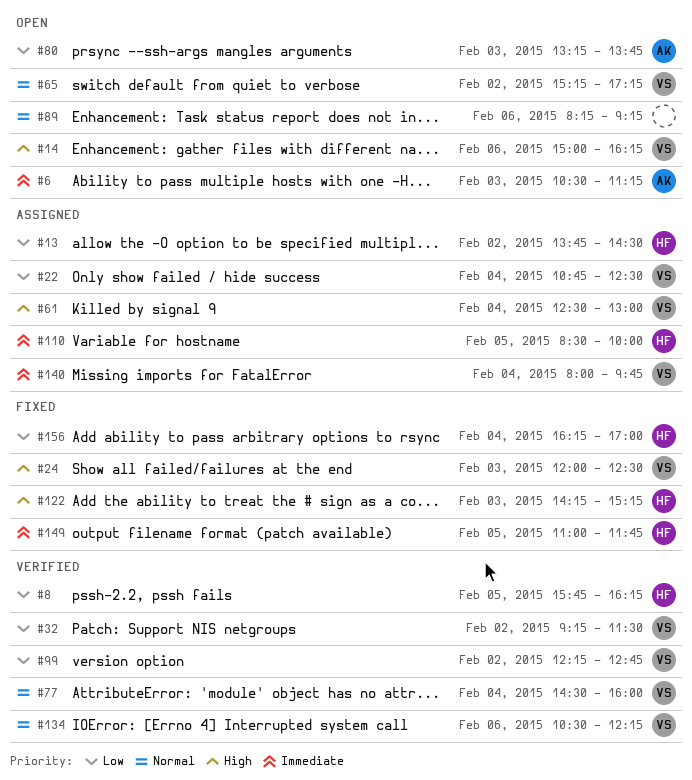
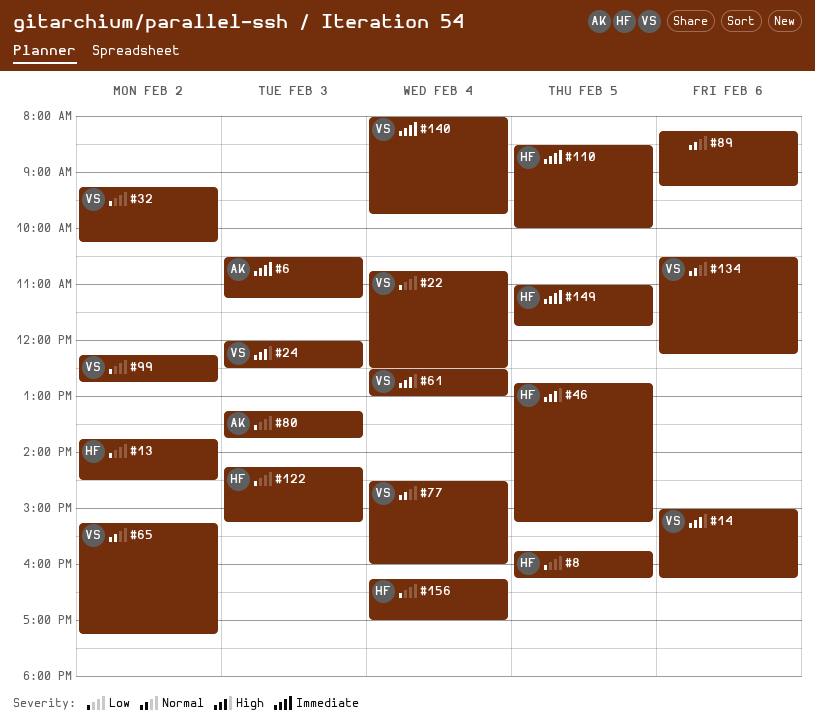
#32, ends: 11:30 -> 10:15
#46: none -> present
#122, priority: High -> Low

